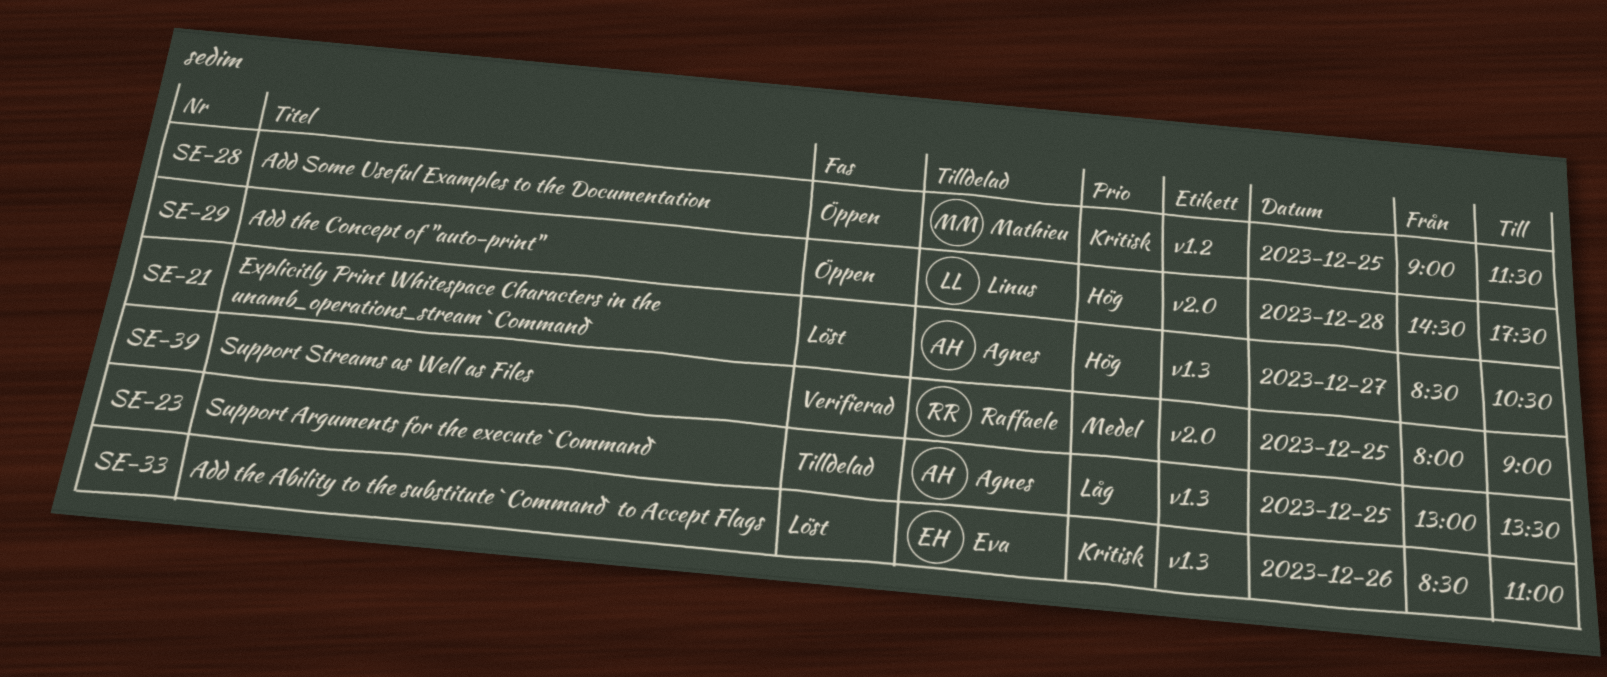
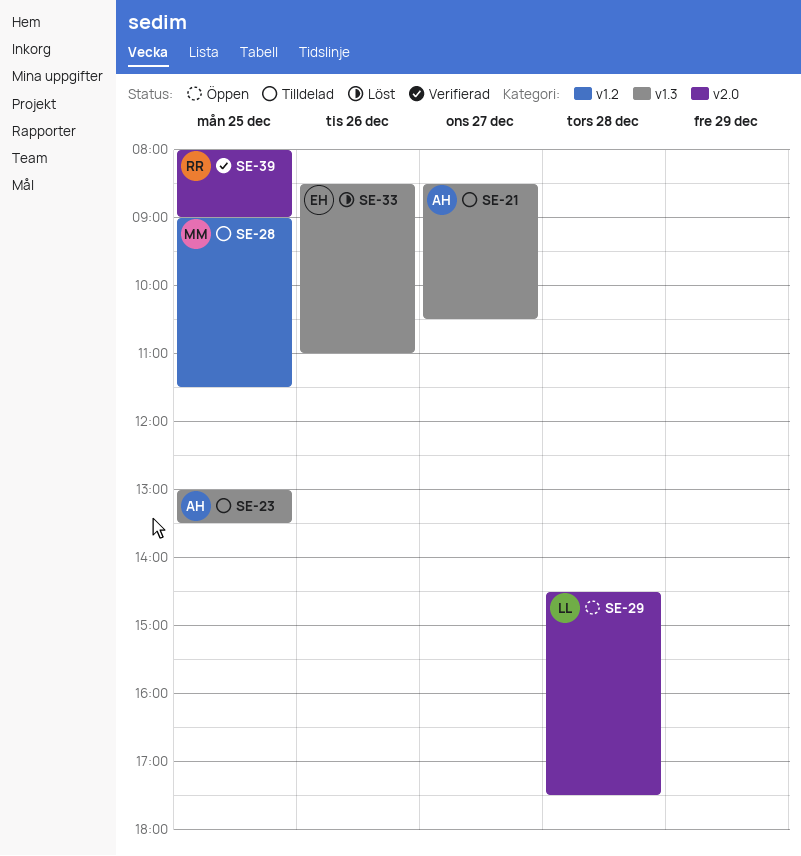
SE-21, status: Löst -> Tilldelad
SE-28, status: Öppen -> Tilldelad

